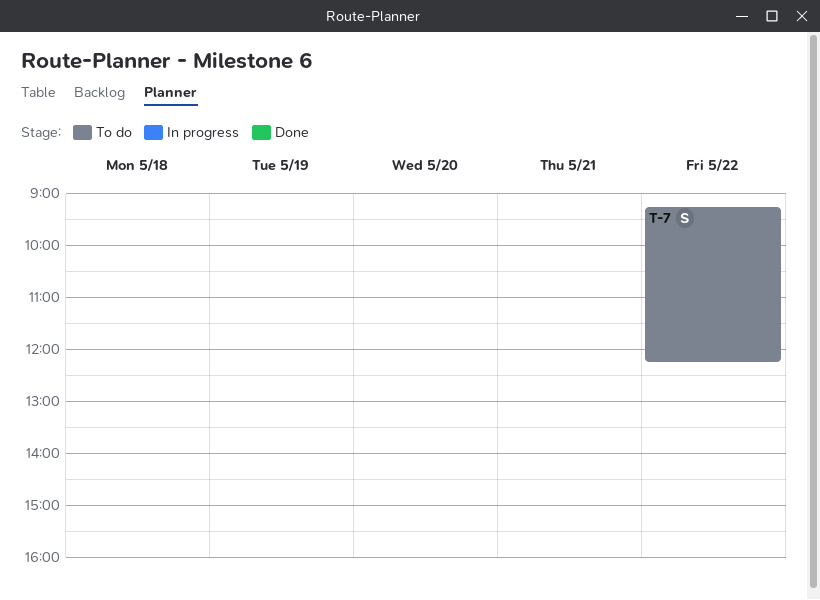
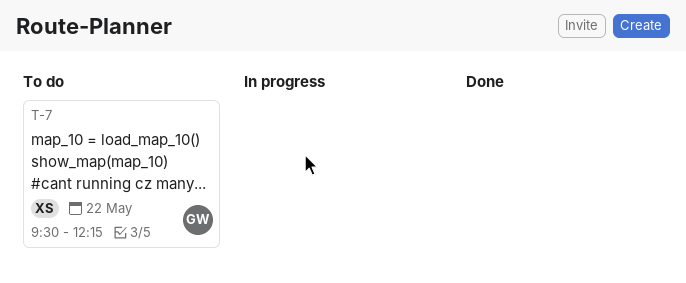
T-7, estimate: S -> XS
T-7, begins: 09:15 -> 09:30

